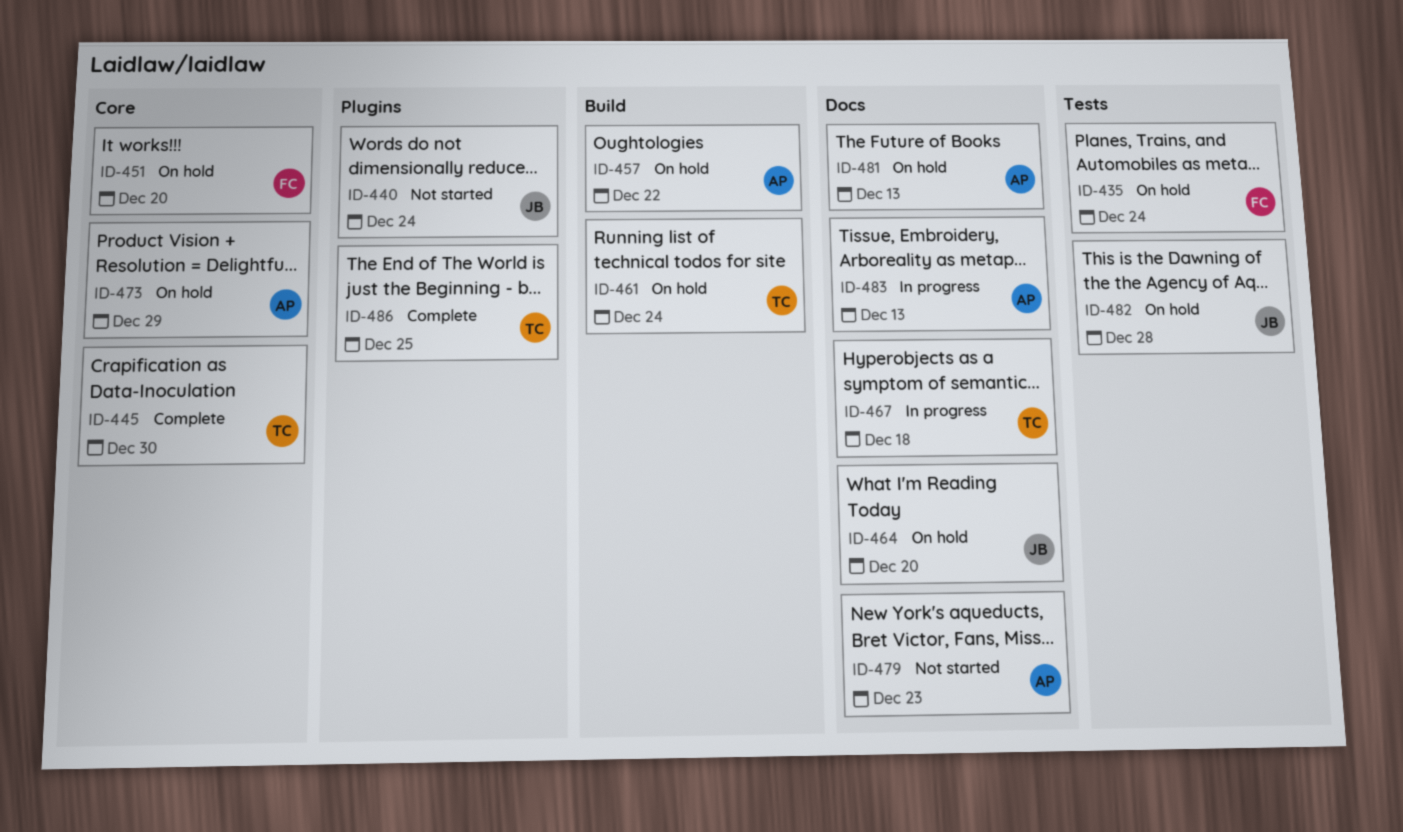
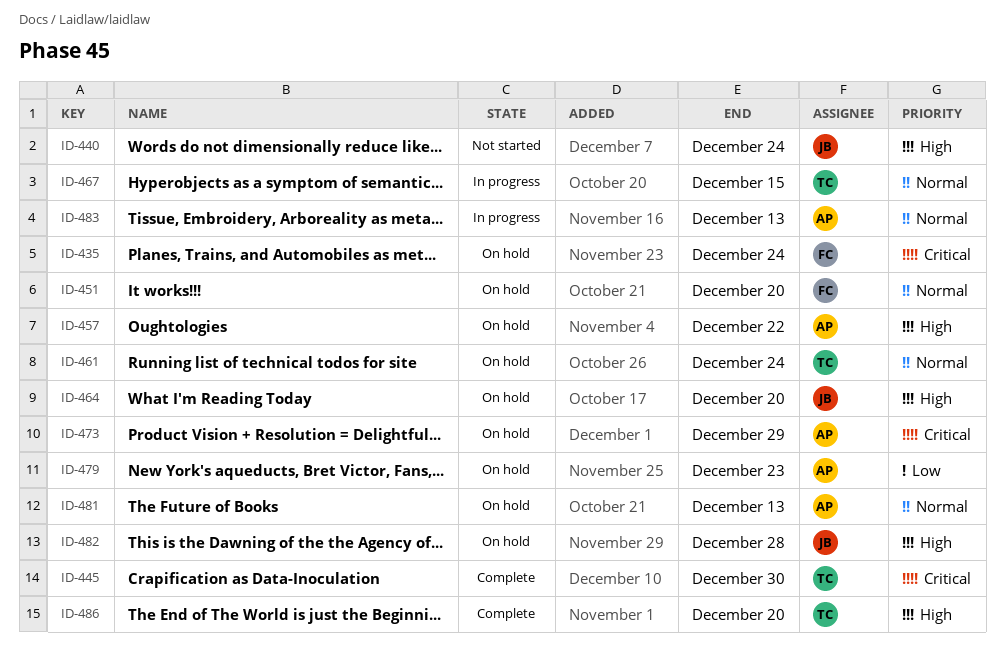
ID-467, due: Dec 18 -> Dec 15
ID-479, status: Not started -> On hold
ID-486, due: Dec 25 -> Dec 20

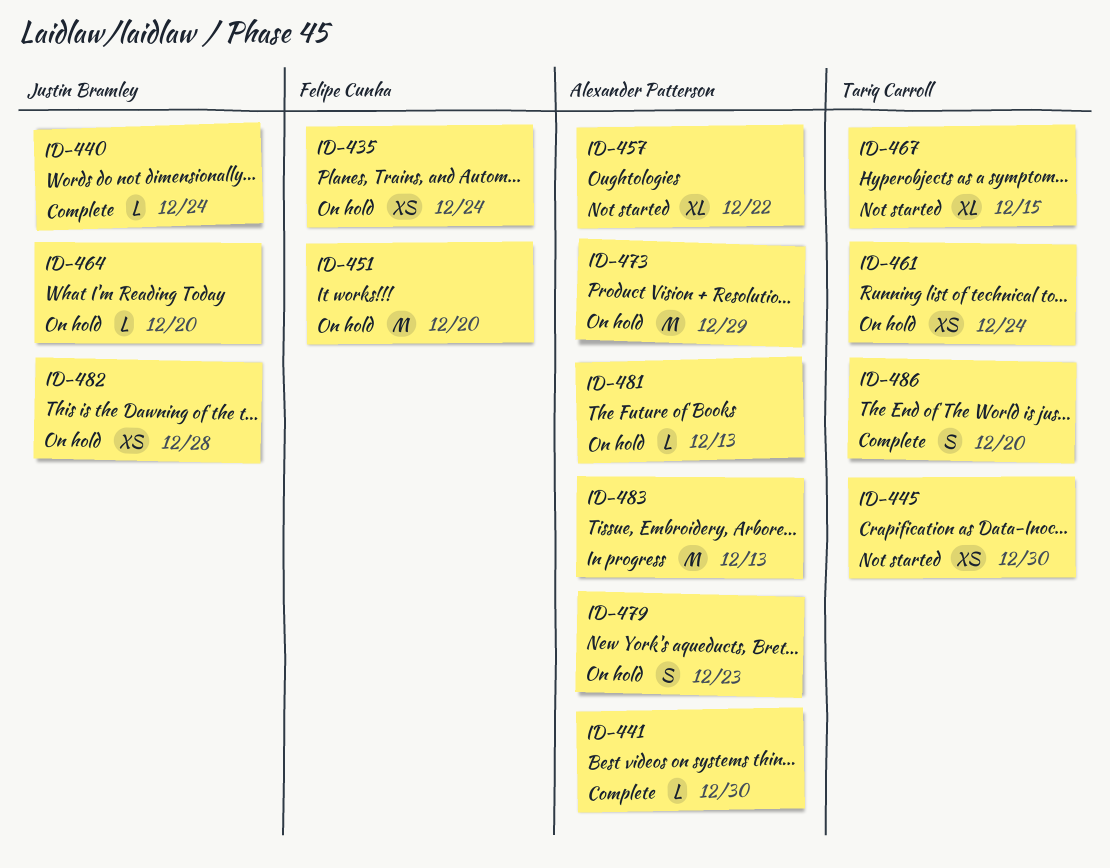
ID-440, status: Not started -> Complete
ID-441: none -> present
ID-445, status: Complete -> Not started
ID-457, status: On hold -> Not started
ID-467, status: In progress -> Not started

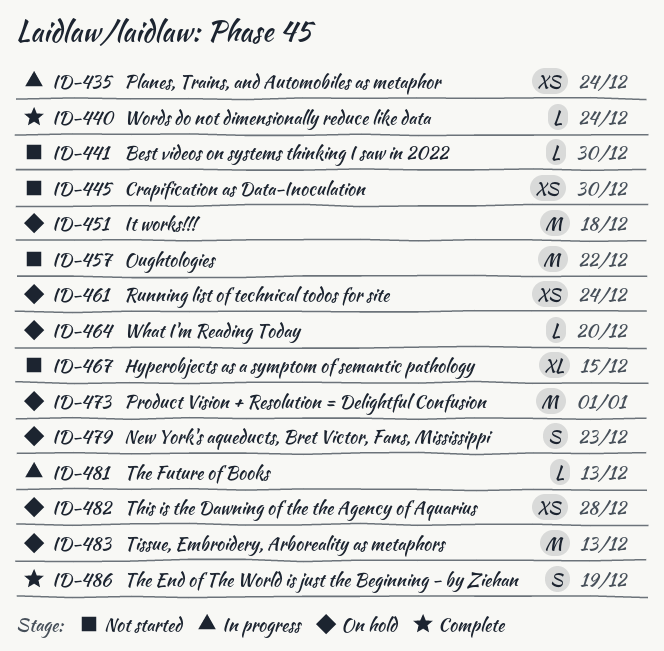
ID-435, status: On hold -> In progress
ID-441, status: Complete -> Not started
ID-451, due: Dec 20 -> Dec 18
ID-457, estimate: XL -> M
ID-473, due: Dec 29 -> Jan 1
ID-481, status: On hold -> In progress
ID-483, status: In progress -> On hold
ID-486, due: Dec 20 -> Dec 19

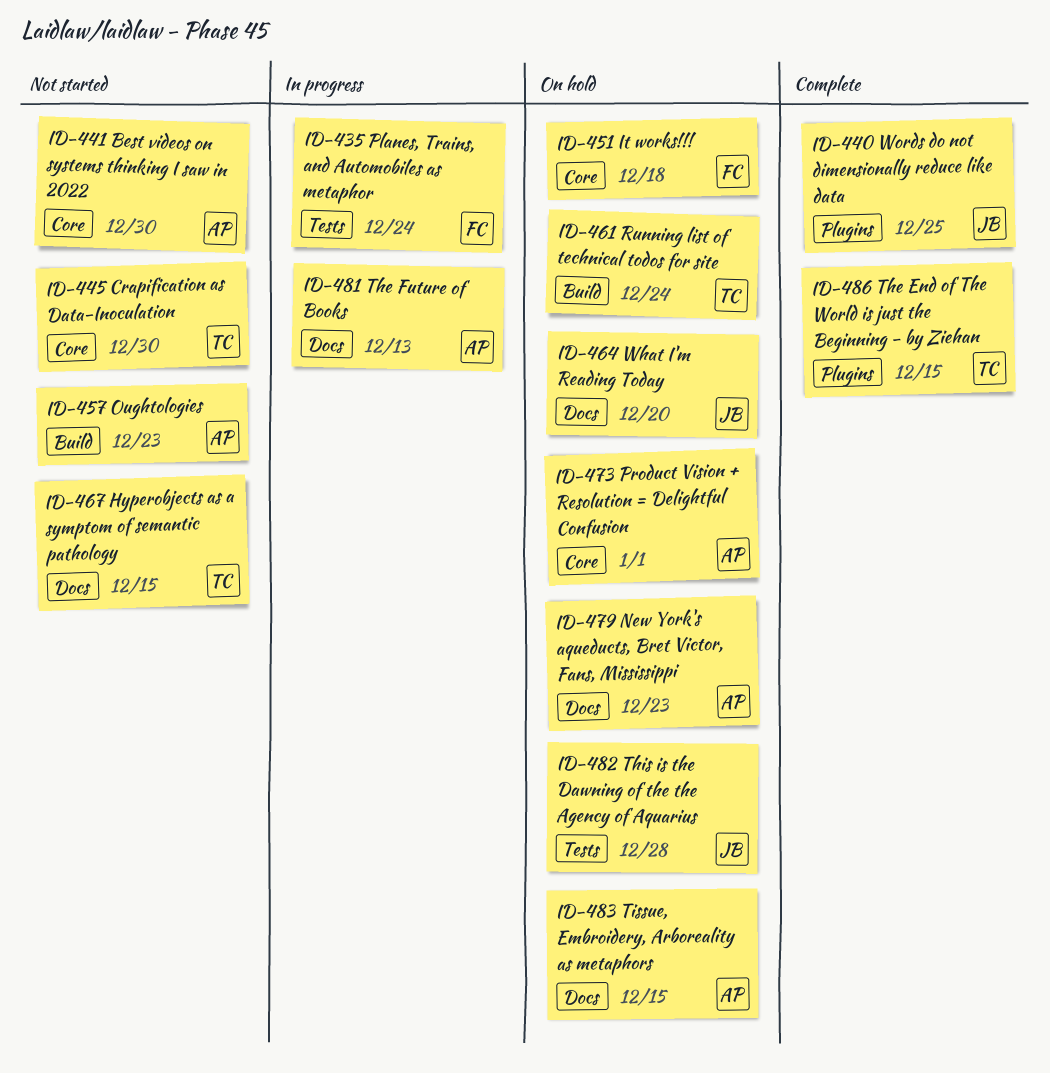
ID-440, due: Dec 24 -> Dec 25
ID-457, due: Dec 22 -> Dec 23
ID-483, due: Dec 13 -> Dec 15
ID-486, due: Dec 19 -> Dec 15

